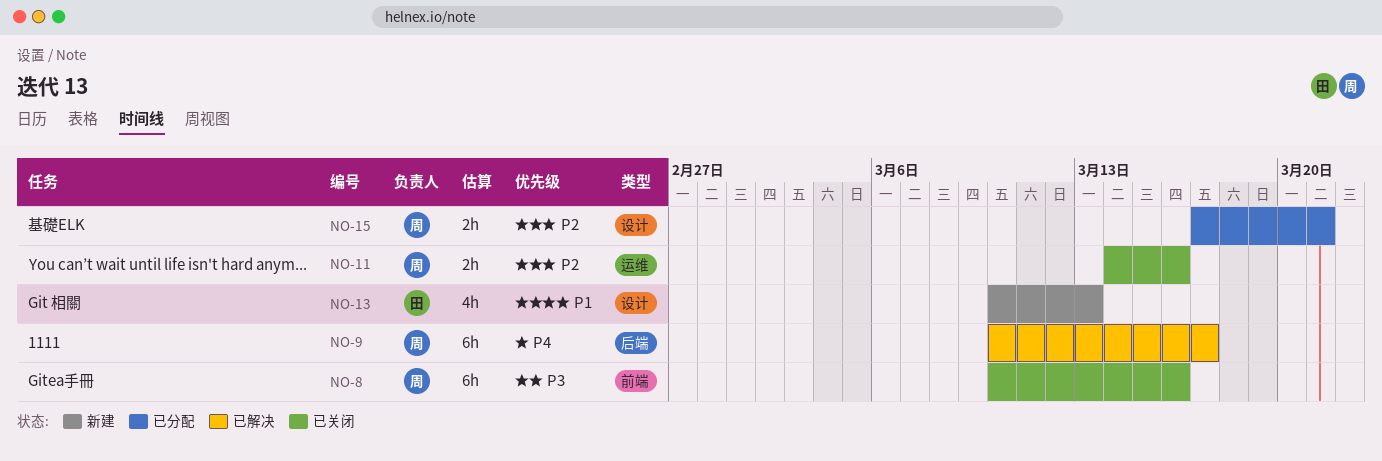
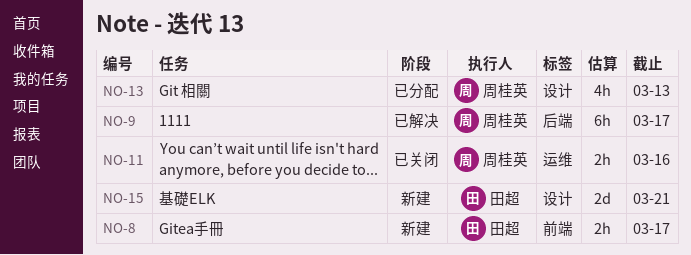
NO-8, status: 已关闭 -> 新建
NO-8, owner: 周桂英 -> 田超
NO-8, estimate: 6h -> 2h
NO-8, due: Mar 16 -> Mar 17
NO-13, status: 新建 -> 已分配
NO-13, owner: 田超 -> 周桂英
NO-15, status: 已分配 -> 新建
NO-15, owner: 周桂英 -> 田超
NO-15, estimate: 2h -> 2d

